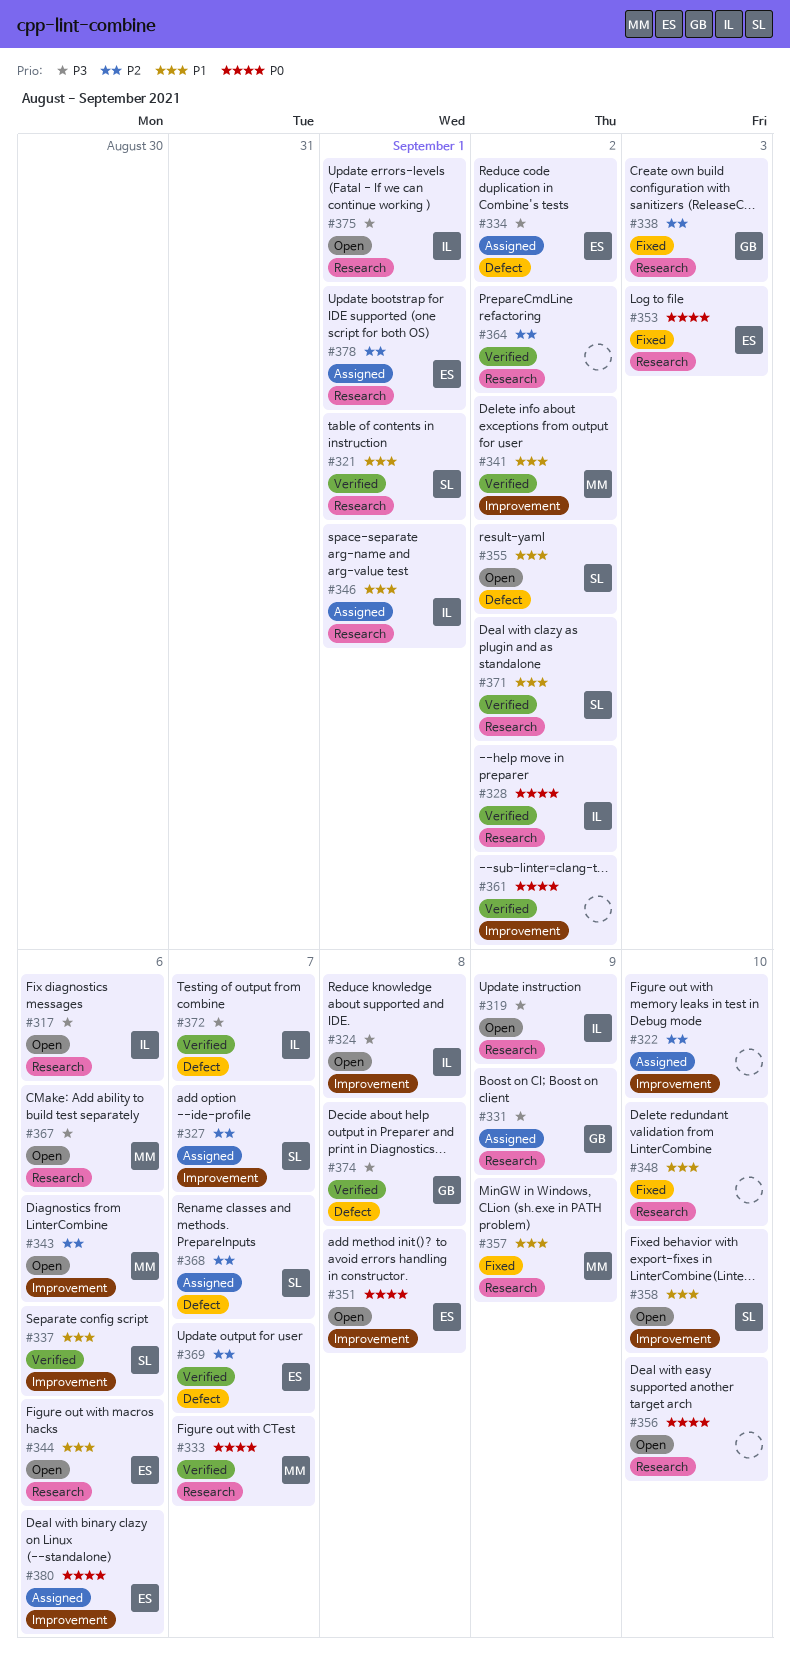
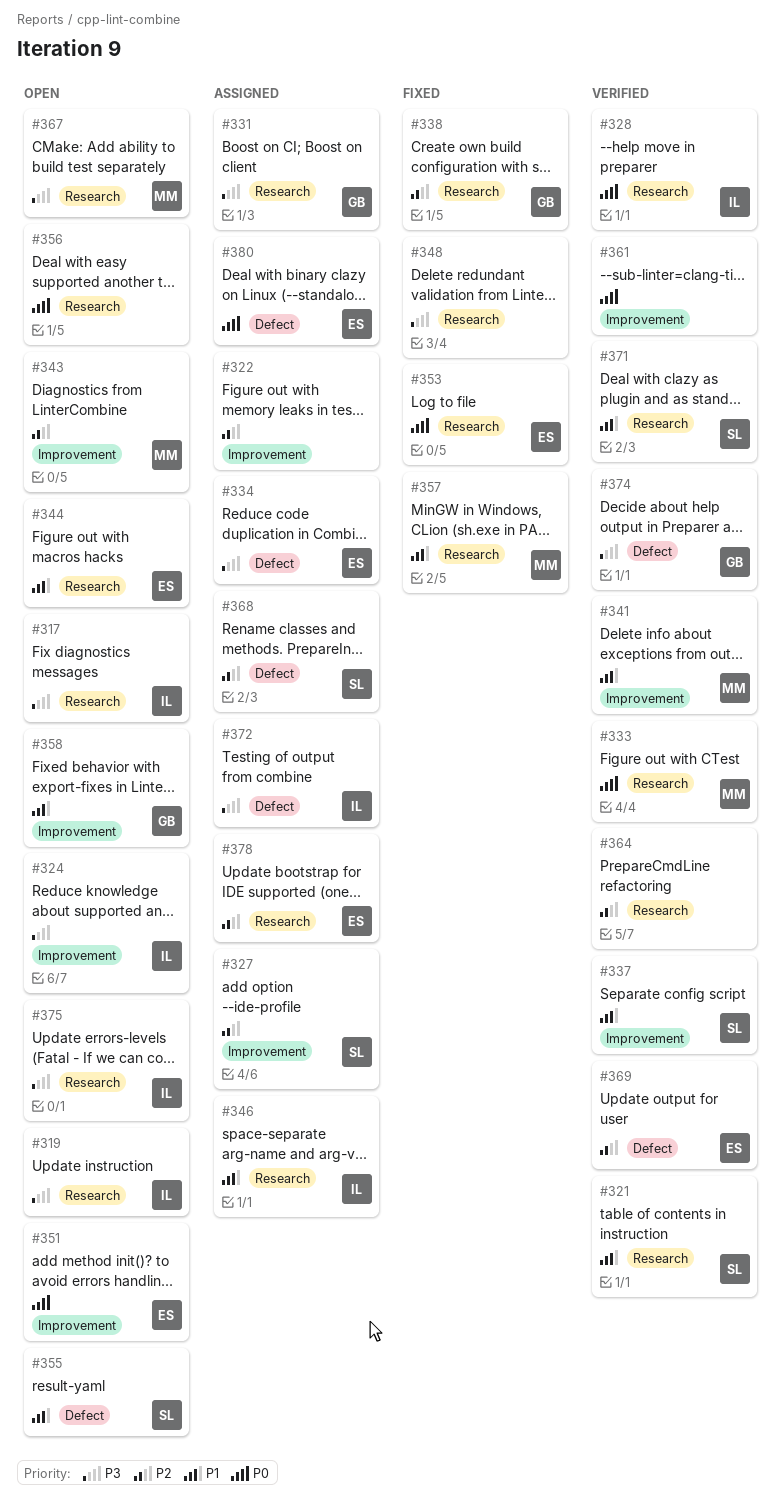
#348, priority: P1 -> P3
#358, owner: SL -> GB
#372, status: Verified -> Assigned
#380, label: Improvement -> Defect

